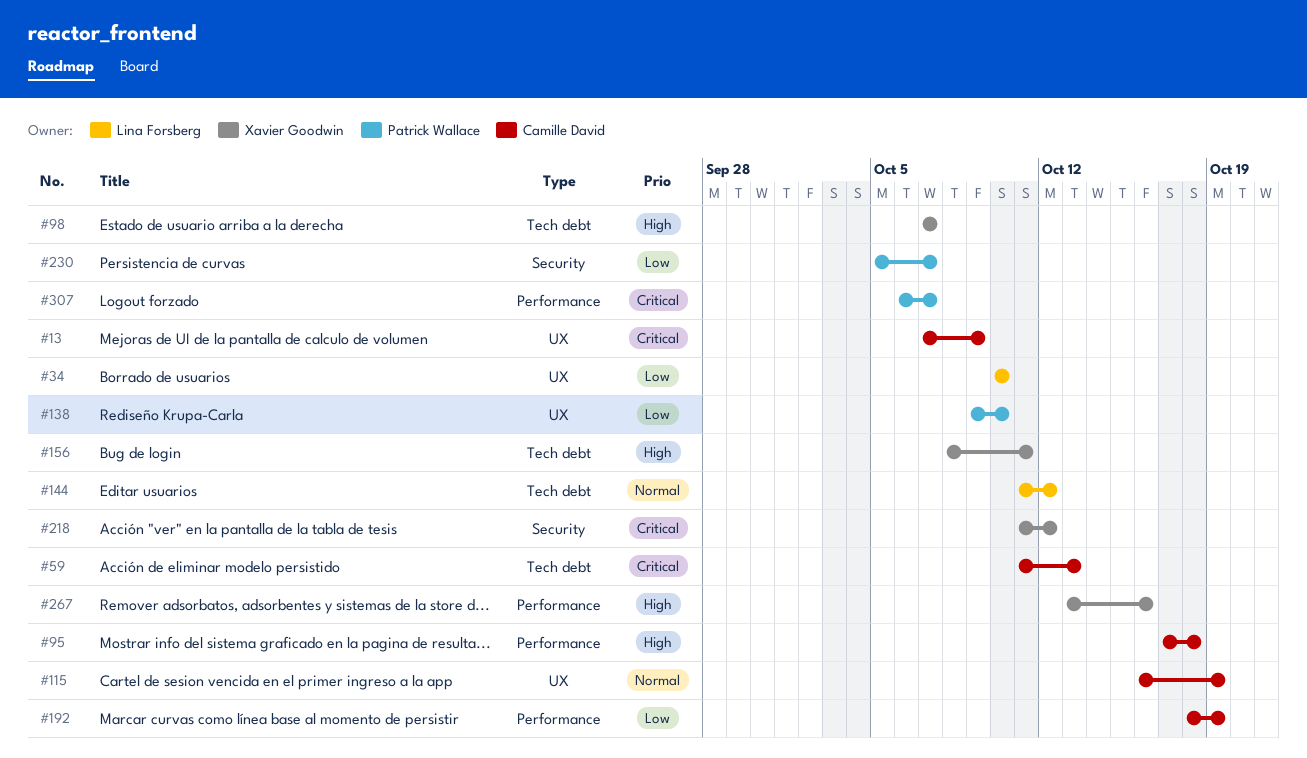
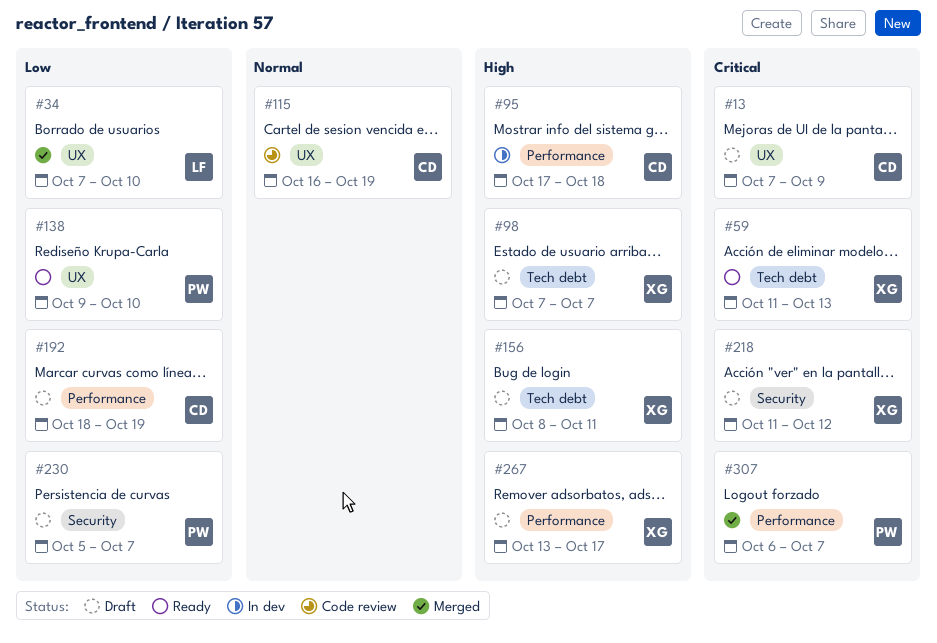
#34, start: Oct 10 -> Oct 7
#59, owner: Camille David -> Xavier Goodwin
#144: present -> none
#267, due: Oct 16 -> Oct 17

